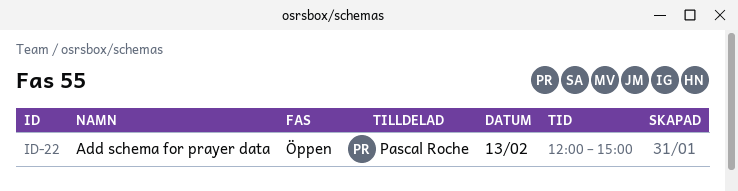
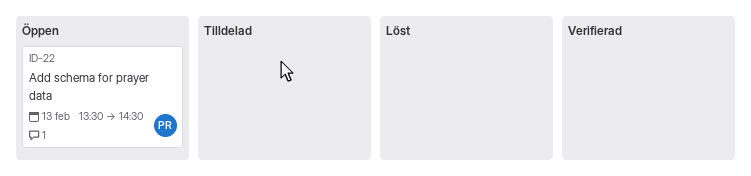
ID-22, begins: 12:00 -> 13:30
ID-22, ends: 15:00 -> 14:30

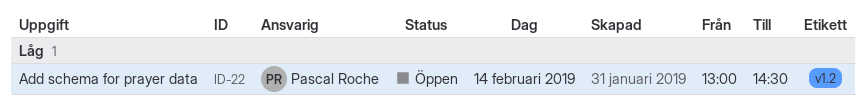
ID-22, day: Feb 13 -> Feb 14
ID-22, begins: 13:30 -> 13:00

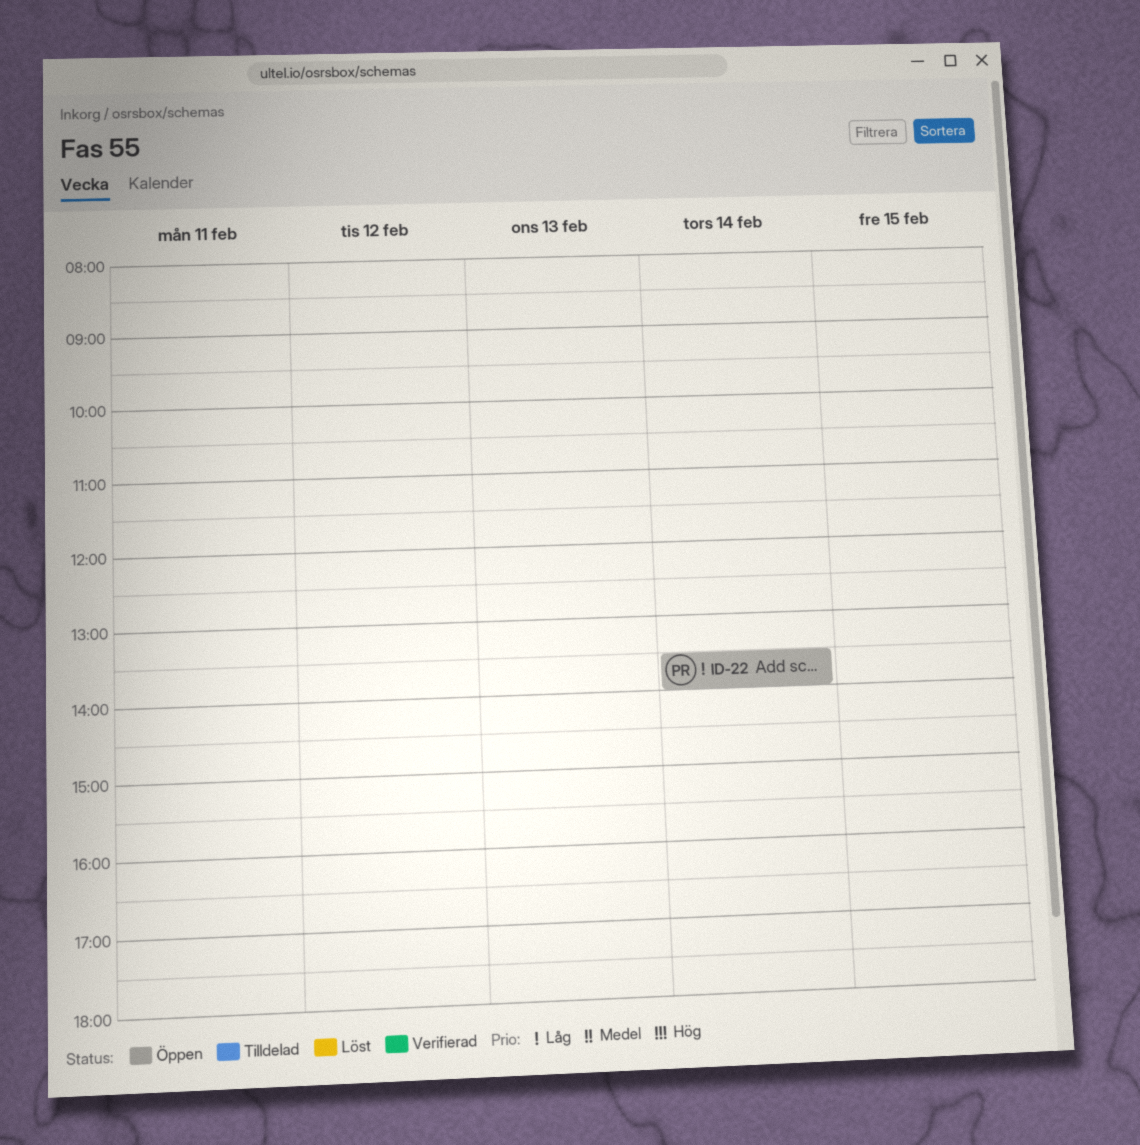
ID-22, begins: 13:00 -> 13:30
ID-22, ends: 14:30 -> 14:00

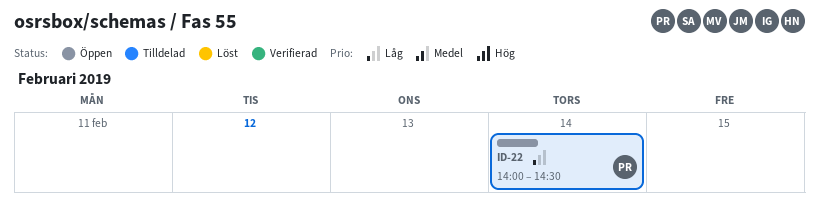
ID-22, begins: 13:30 -> 14:00
ID-22, ends: 14:00 -> 14:30

